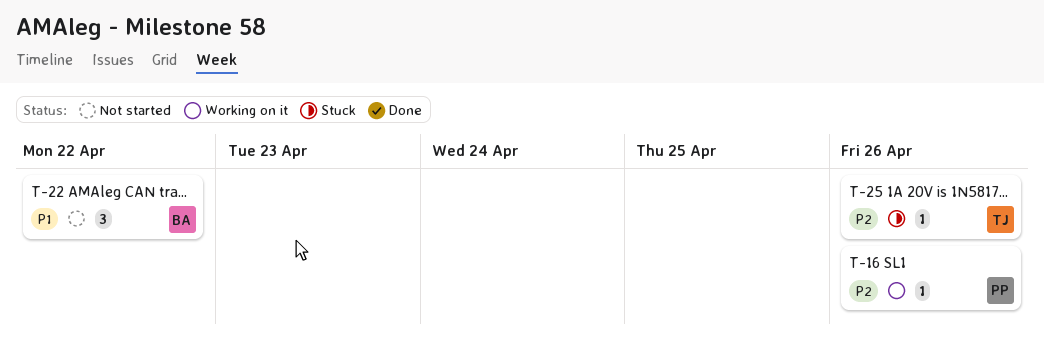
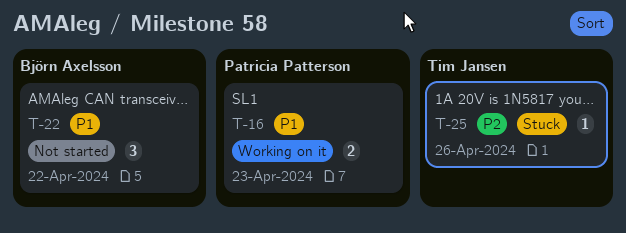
T-16, priority: P2 -> P1
T-16, estimate: 1 -> 2
T-16, due: Apr 26 -> Apr 23

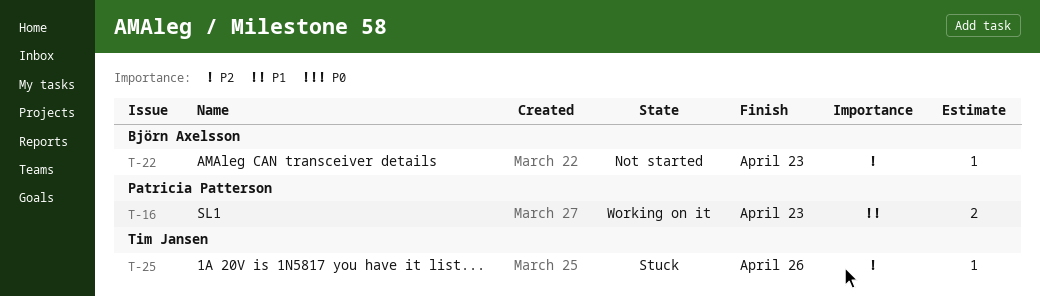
T-22, priority: P1 -> P2
T-22, estimate: 3 -> 1
T-22, due: Apr 22 -> Apr 23

